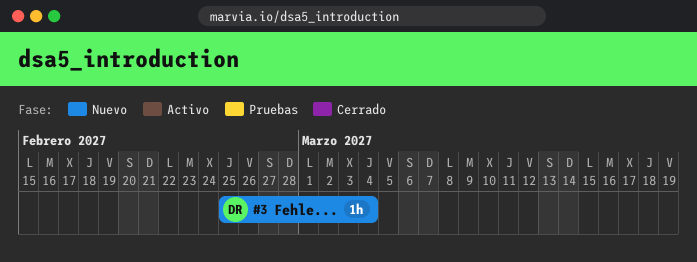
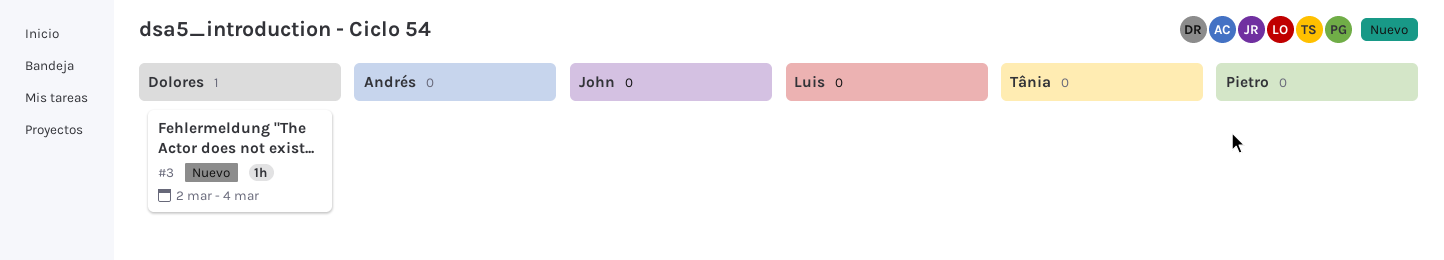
#3, start: Feb 25 -> Mar 2

